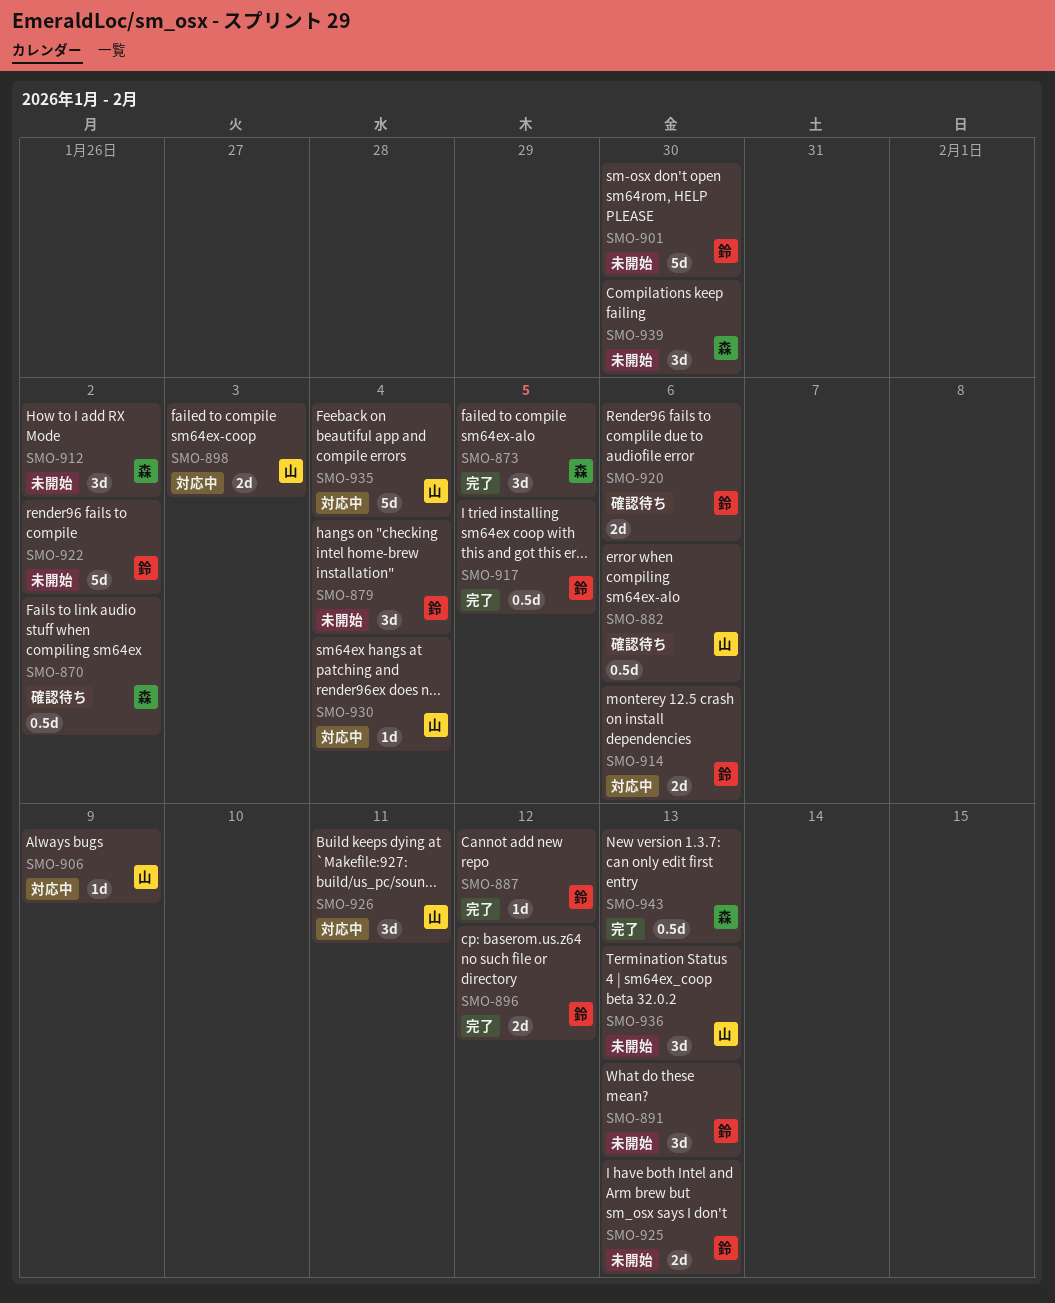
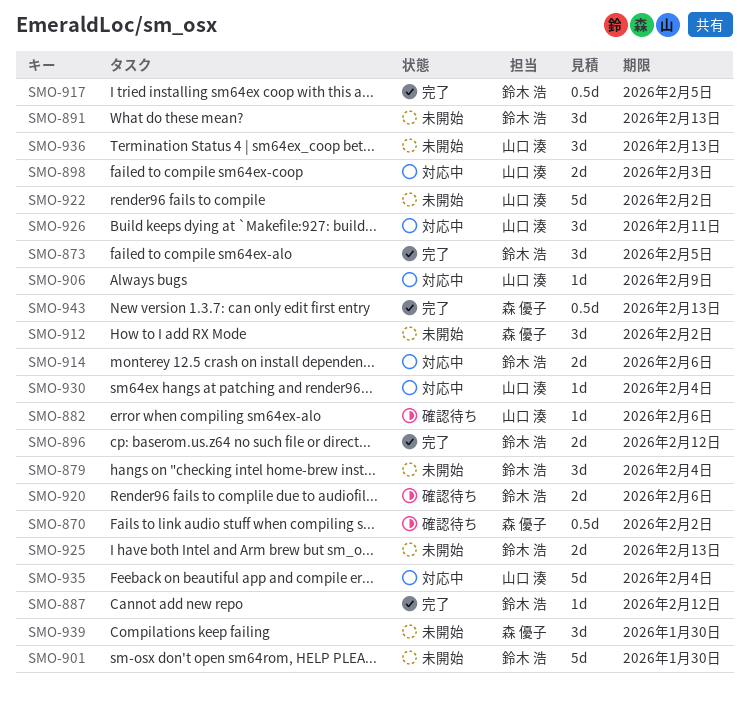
SMO-873, owner: 森 優子 -> 鈴木 浩
SMO-882, estimate: 0.5d -> 1d
SMO-922, owner: 鈴木 浩 -> 山口 湊

